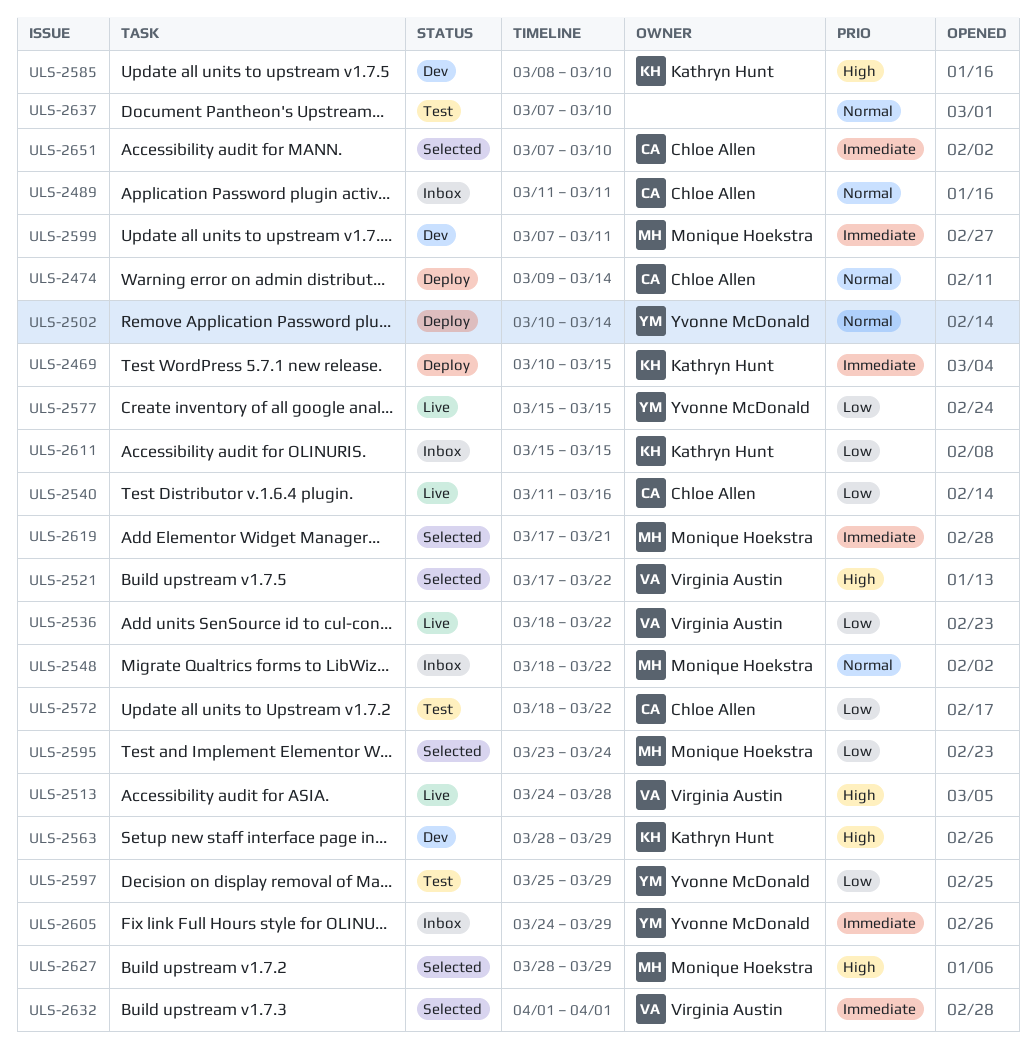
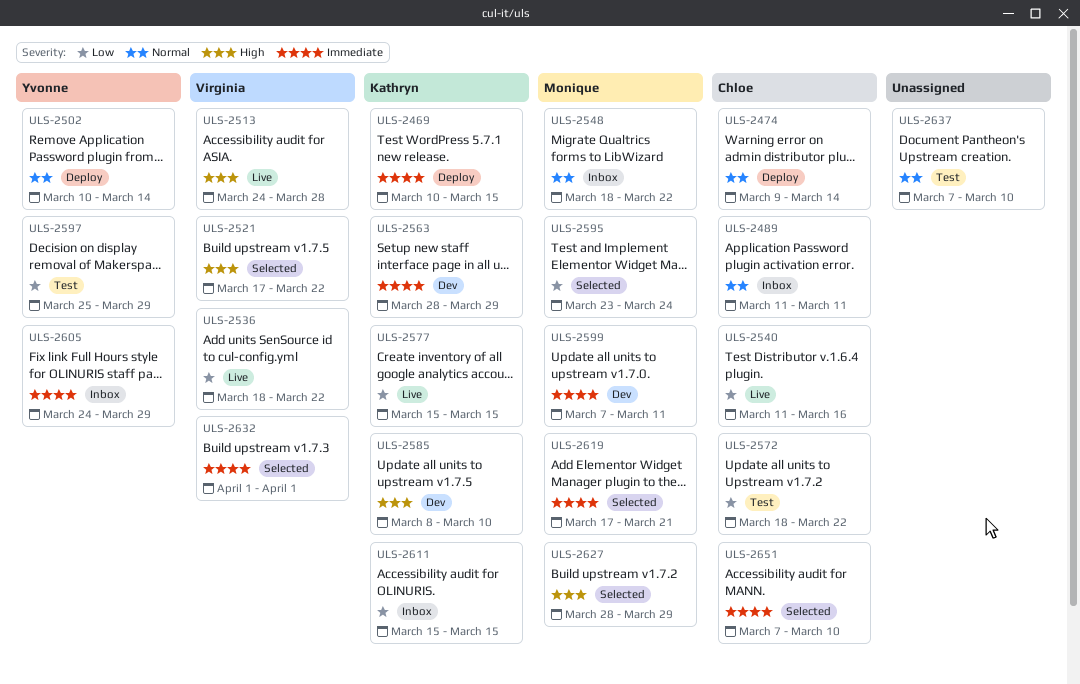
ULS-2563, priority: High -> Immediate
ULS-2577, owner: Yvonne McDonald -> Kathryn Hunt

